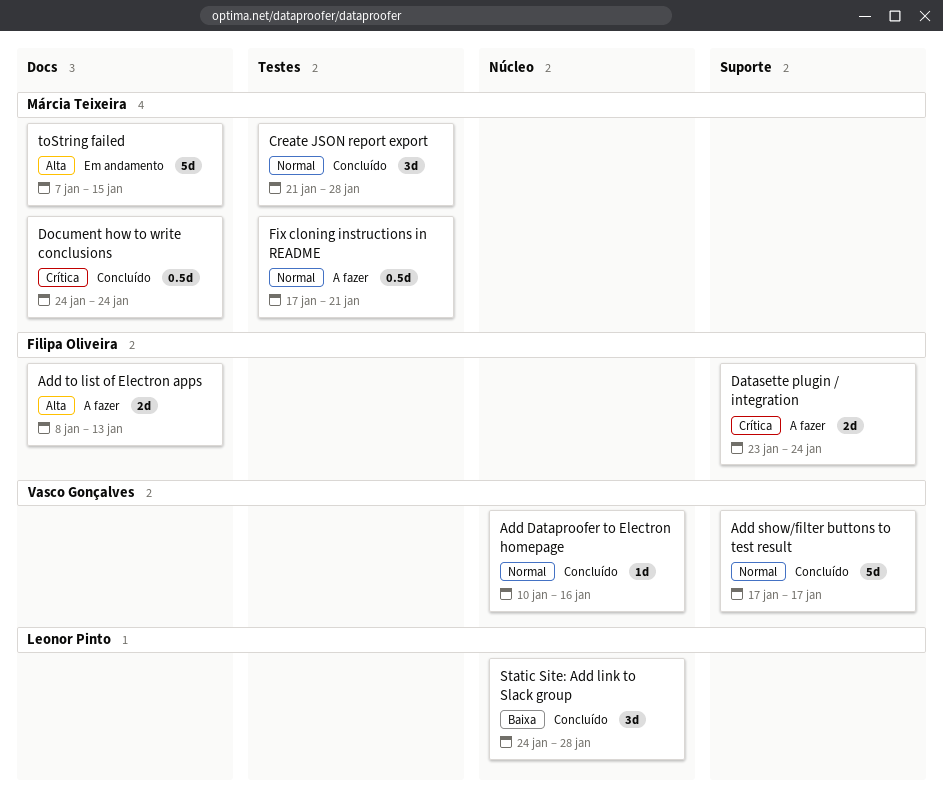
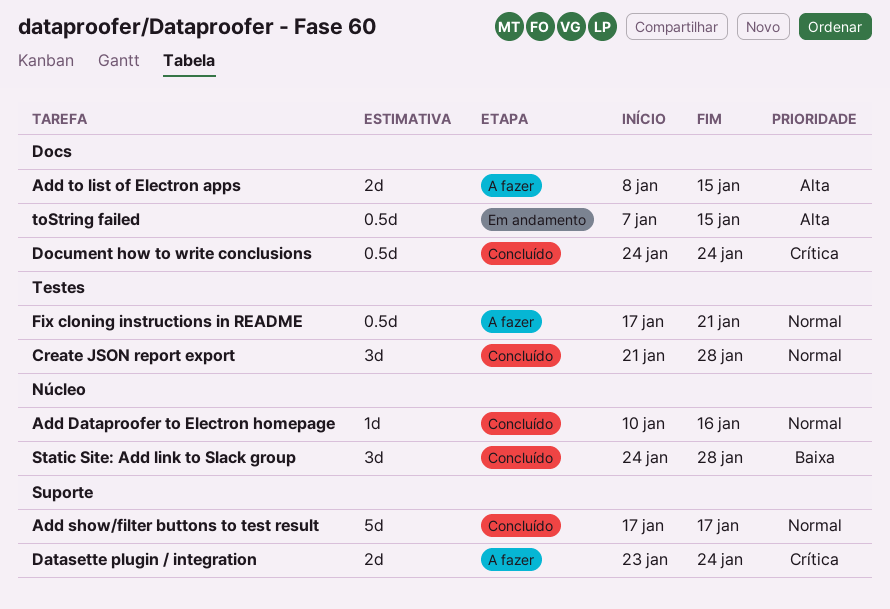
Add to list of Electron apps, due: Jan 13 -> Jan 15
toString failed, estimate: 5d -> 0.5d

